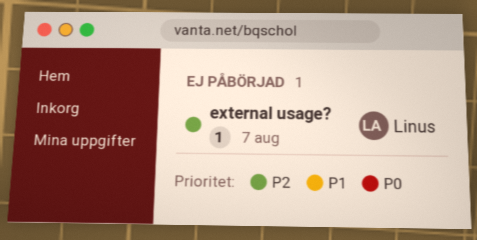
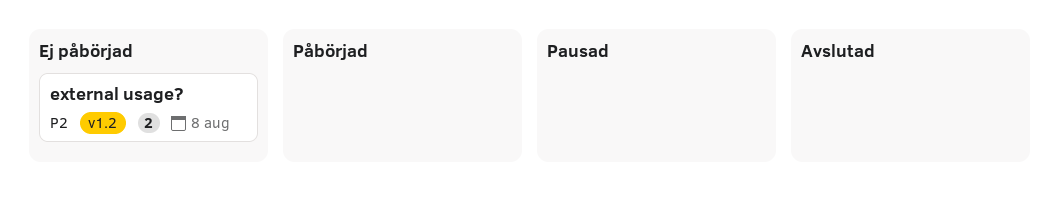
external usage?, estimate: 1 -> 2
external usage?, due: Aug 7 -> Aug 8

